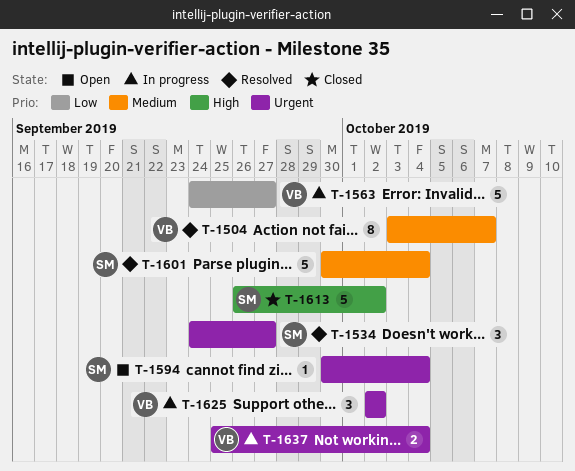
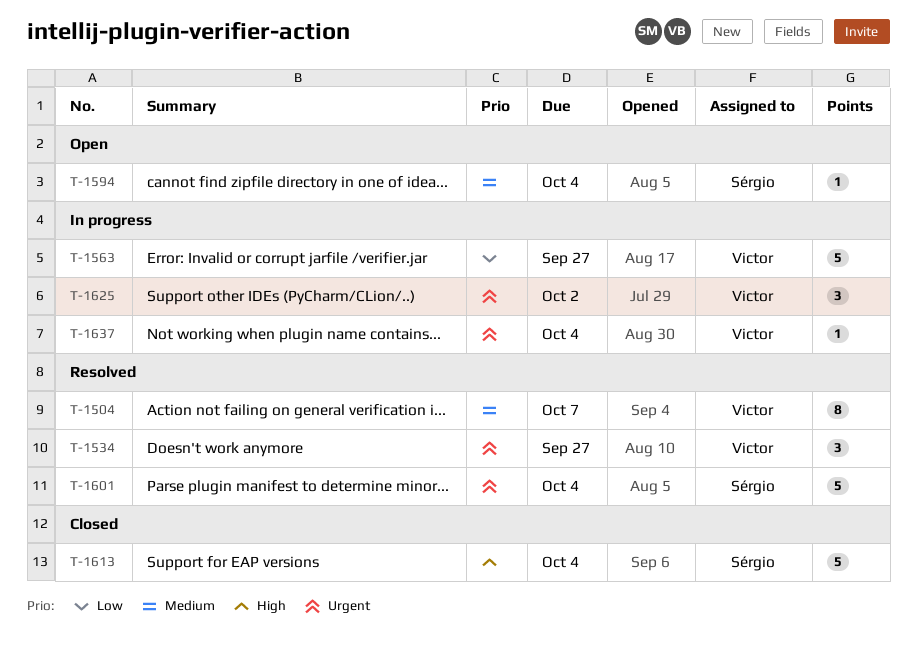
T-1534, owner: Sérgio -> Victor
T-1594, priority: Urgent -> Medium
T-1601, priority: Medium -> Urgent
T-1613, due: Oct 2 -> Oct 4
T-1637, estimate: 2 -> 1

